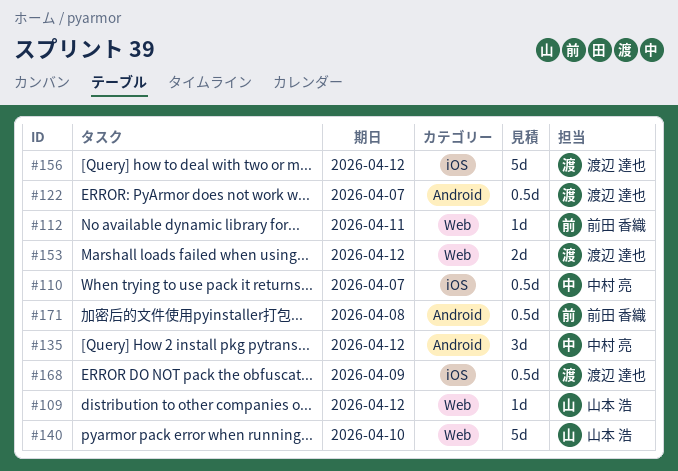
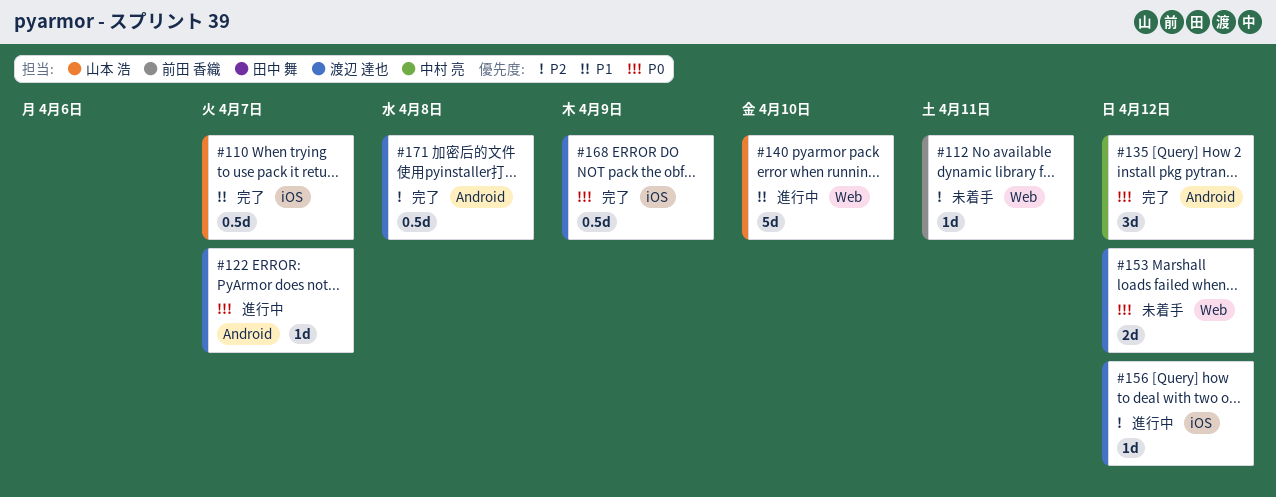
#109: present -> none
#110, owner: 中村 亮 -> 山本 浩
#122, estimate: 0.5d -> 1d
#156, estimate: 5d -> 1d
#171, owner: 前田 香織 -> 渡辺 達也

